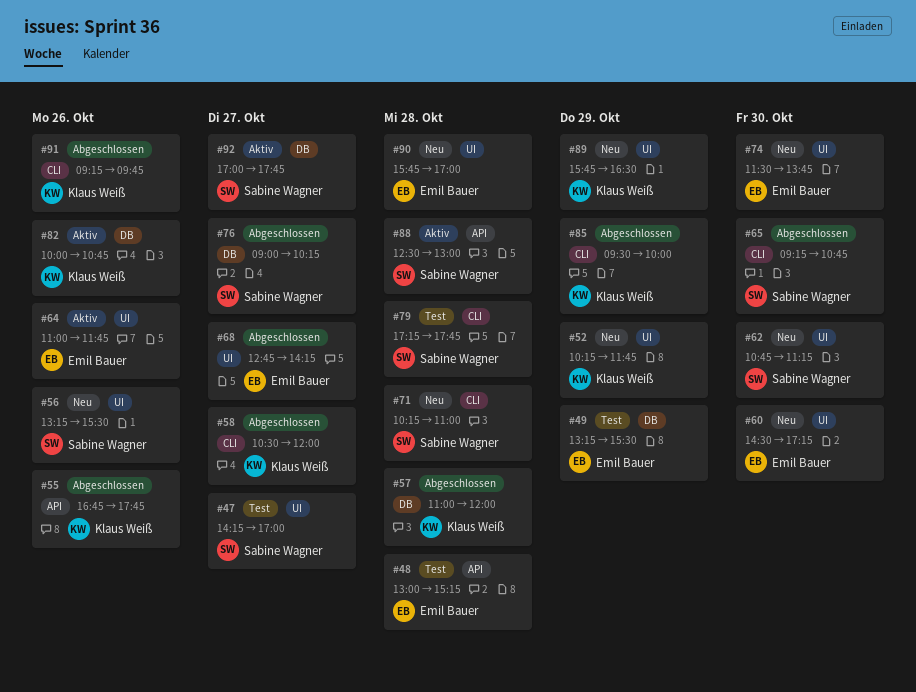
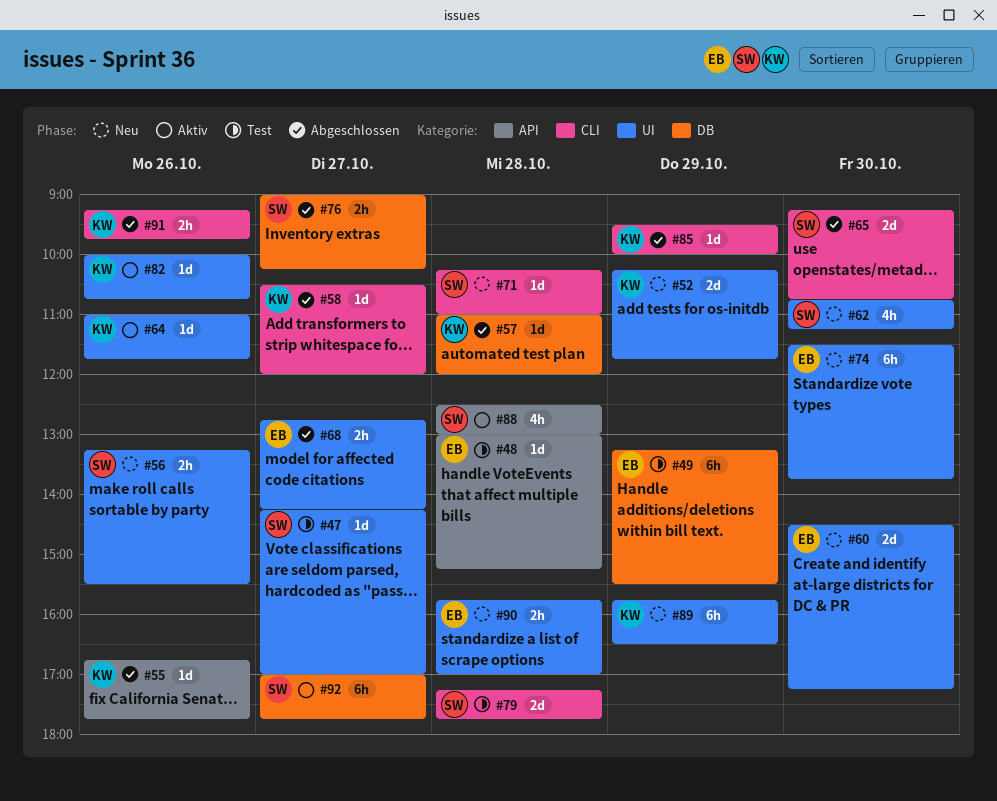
#64, owner: Emil Bauer -> Klaus Weiß
#82, label: DB -> UI

